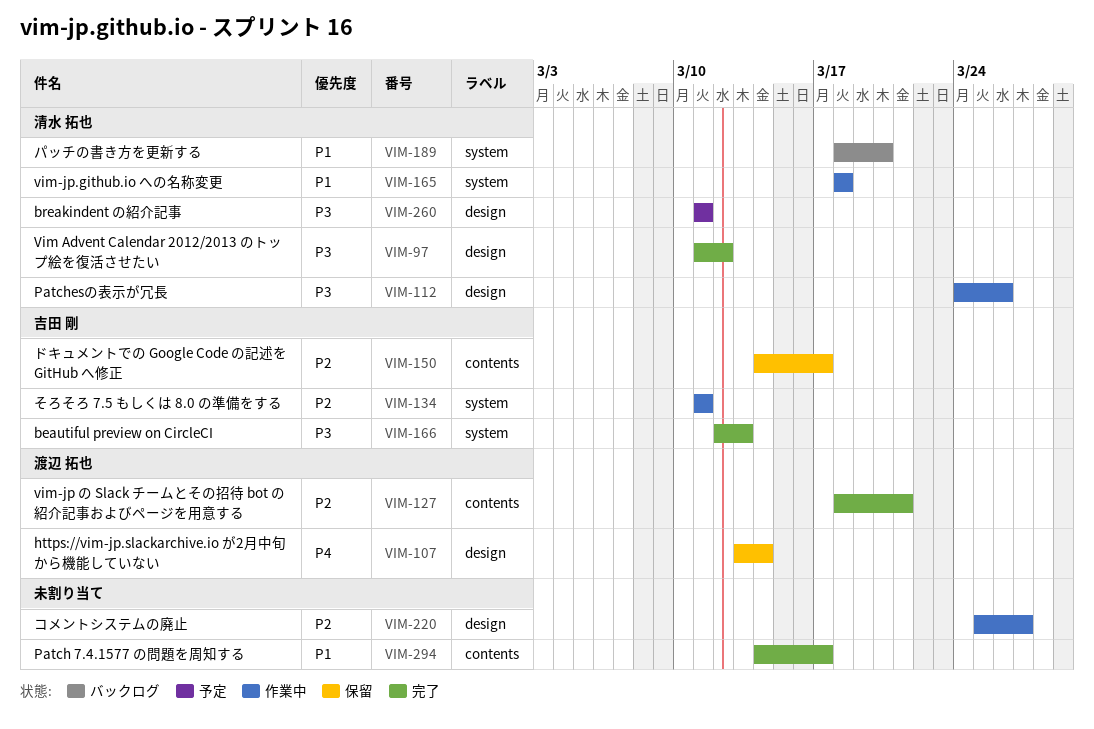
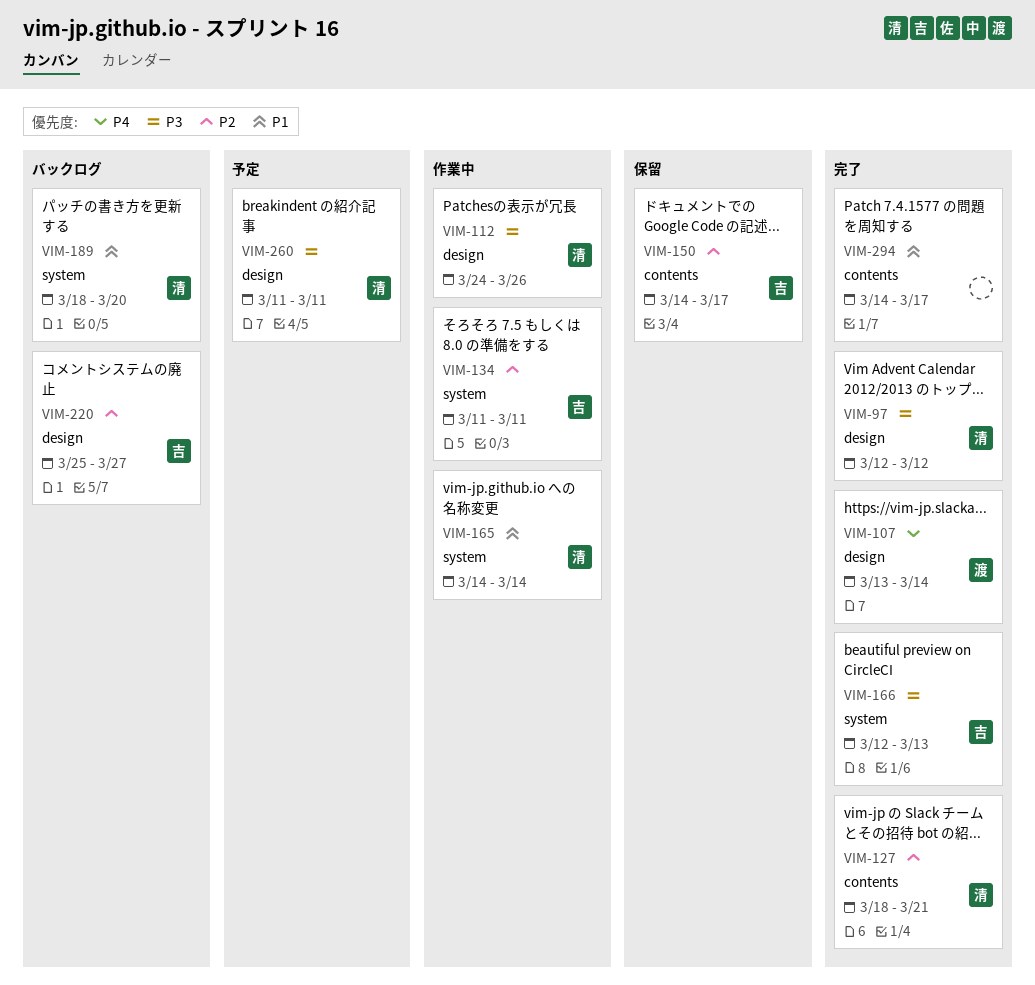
VIM-97, start: Mar 11 -> Mar 12
VIM-107, status: 保留 -> 完了
VIM-127, owner: 渡辺 拓也 -> 清水 拓也
VIM-165, start: Mar 18 -> Mar 14
VIM-165, due: Mar 18 -> Mar 14
VIM-220, status: 作業中 -> バックログ
VIM-220, owner: none -> 吉田 剛

